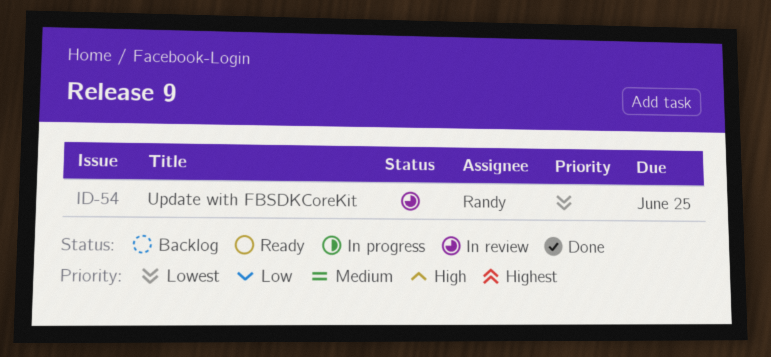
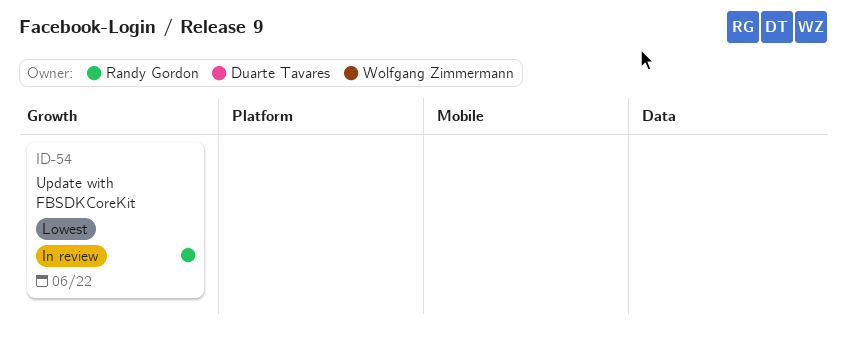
ID-54, due: Jun 25 -> Jun 22

